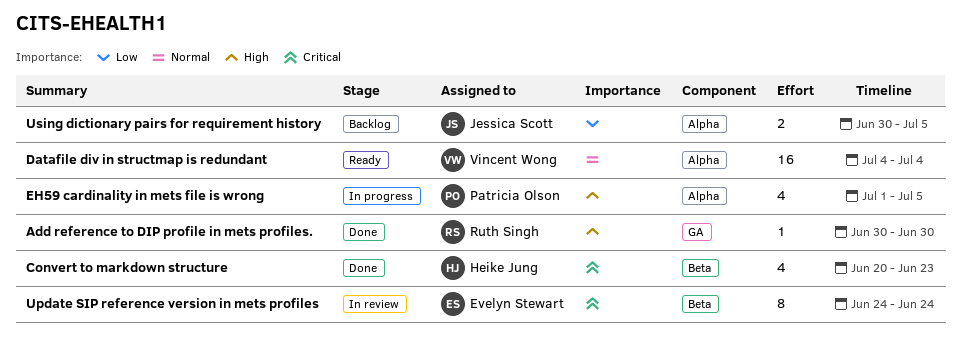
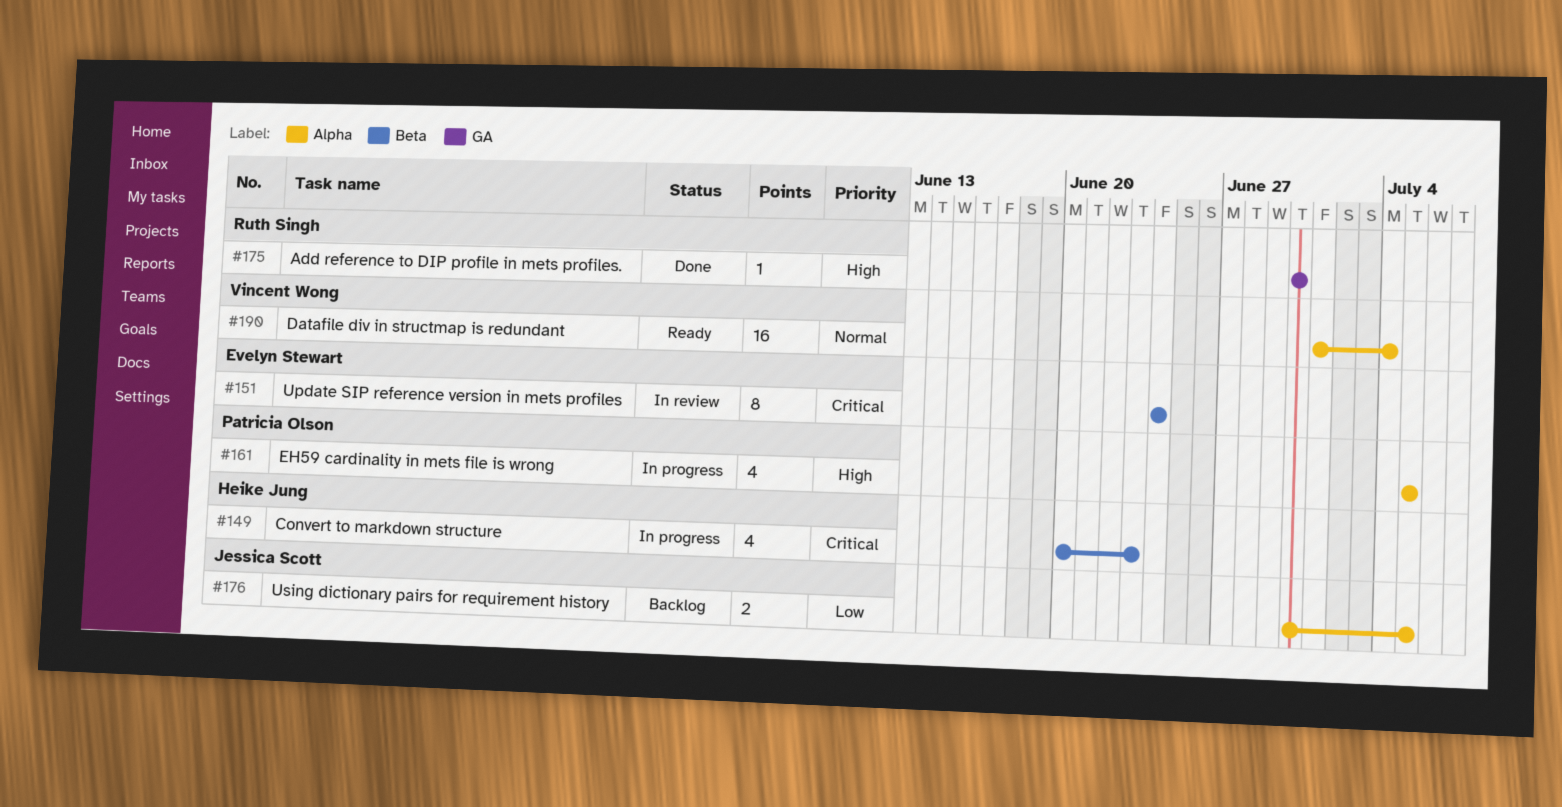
Convert to markdown structure, status: Done -> In progress
Datafile div in structmap is redundant, start: Jul 4 -> Jul 1
EH59 cardinality in mets file is wrong, start: Jul 1 -> Jul 5

